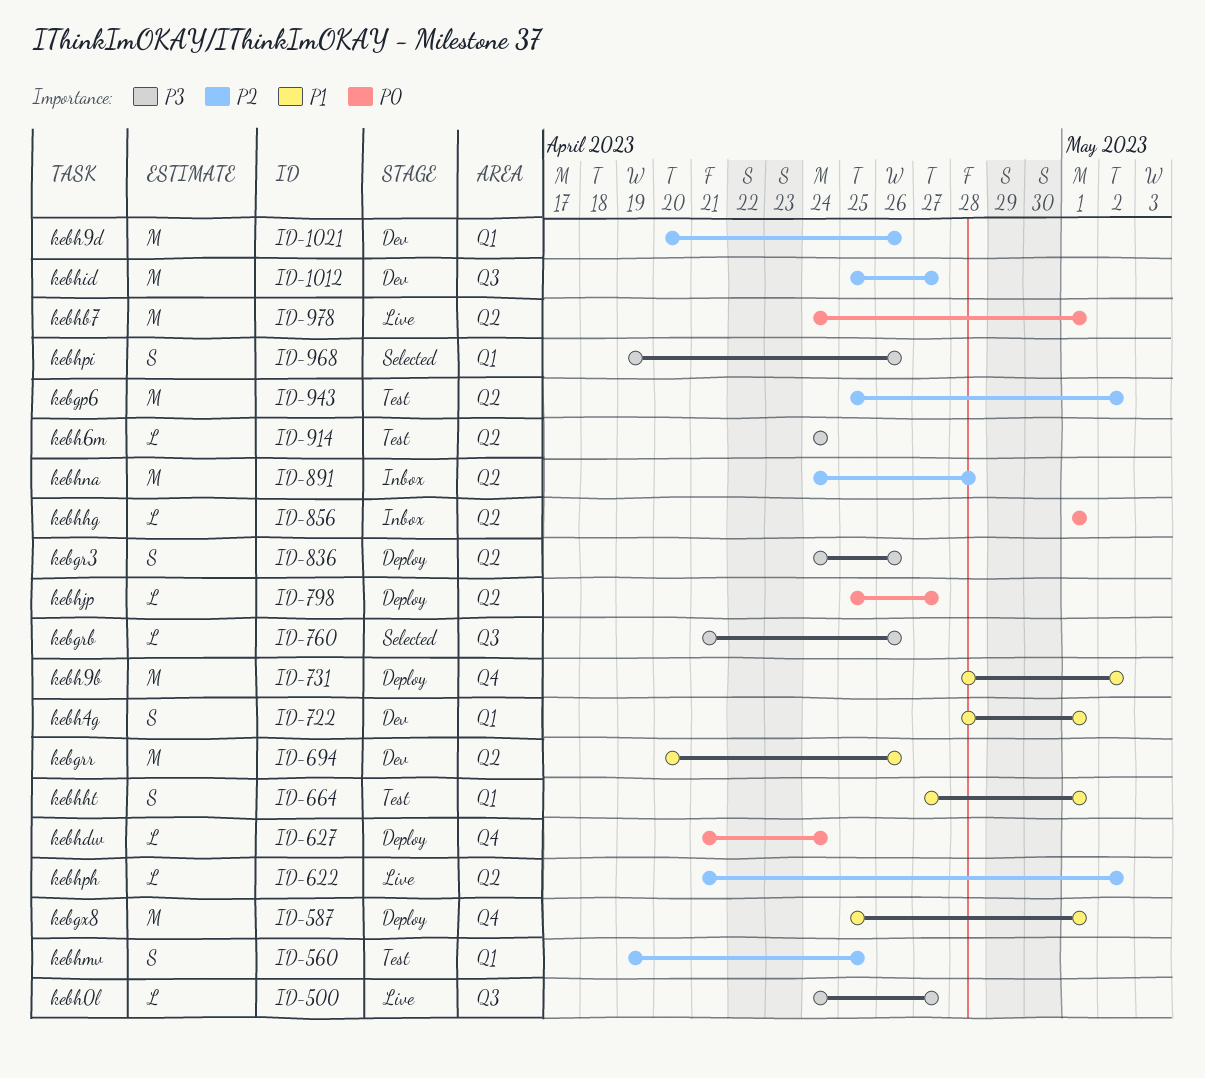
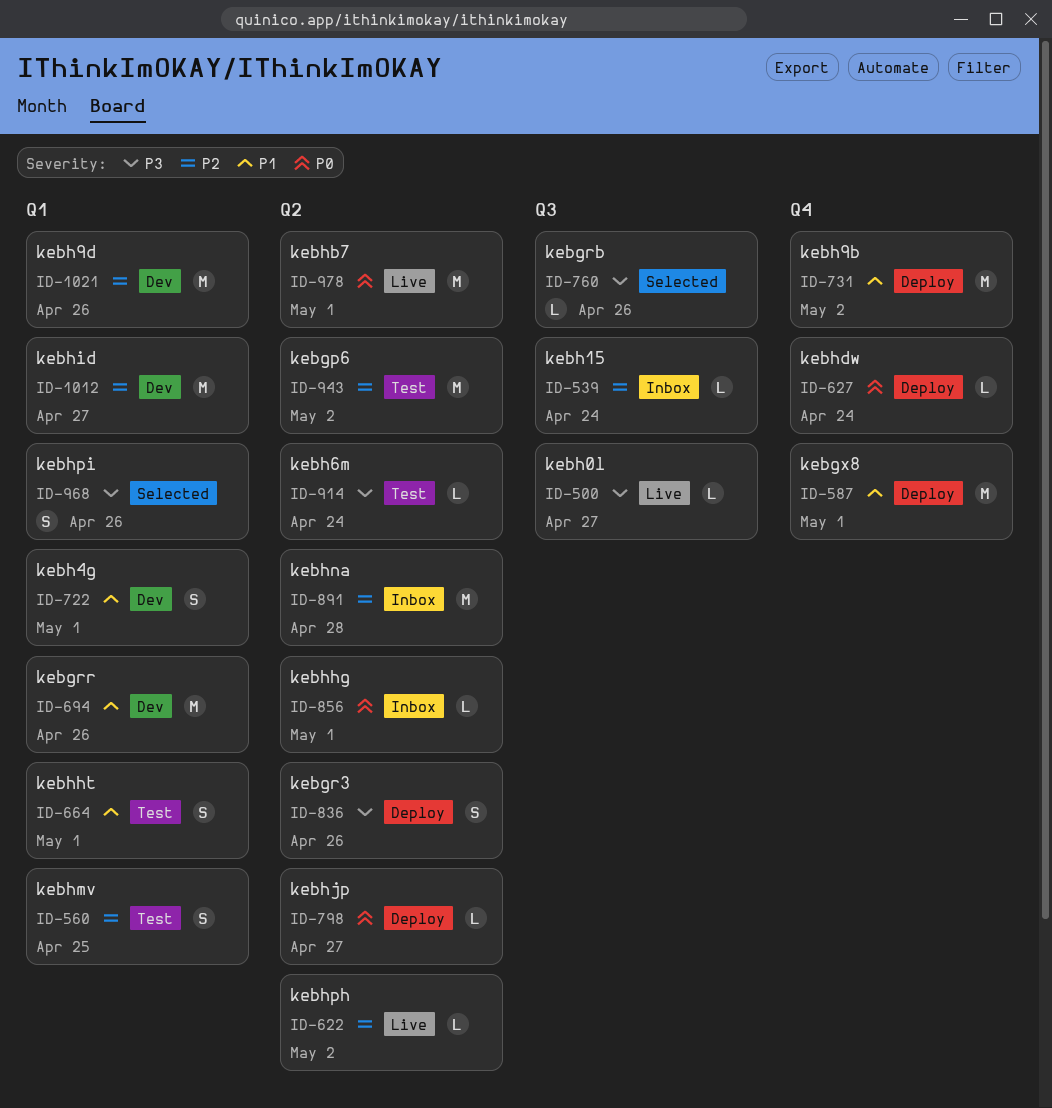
ID-539: none -> present
ID-694, label: Q2 -> Q1
ID-1012, label: Q3 -> Q1

